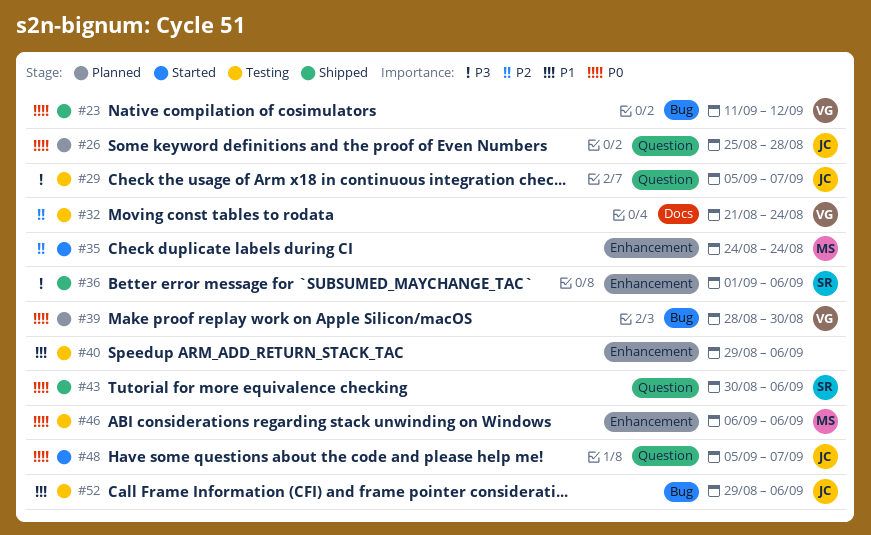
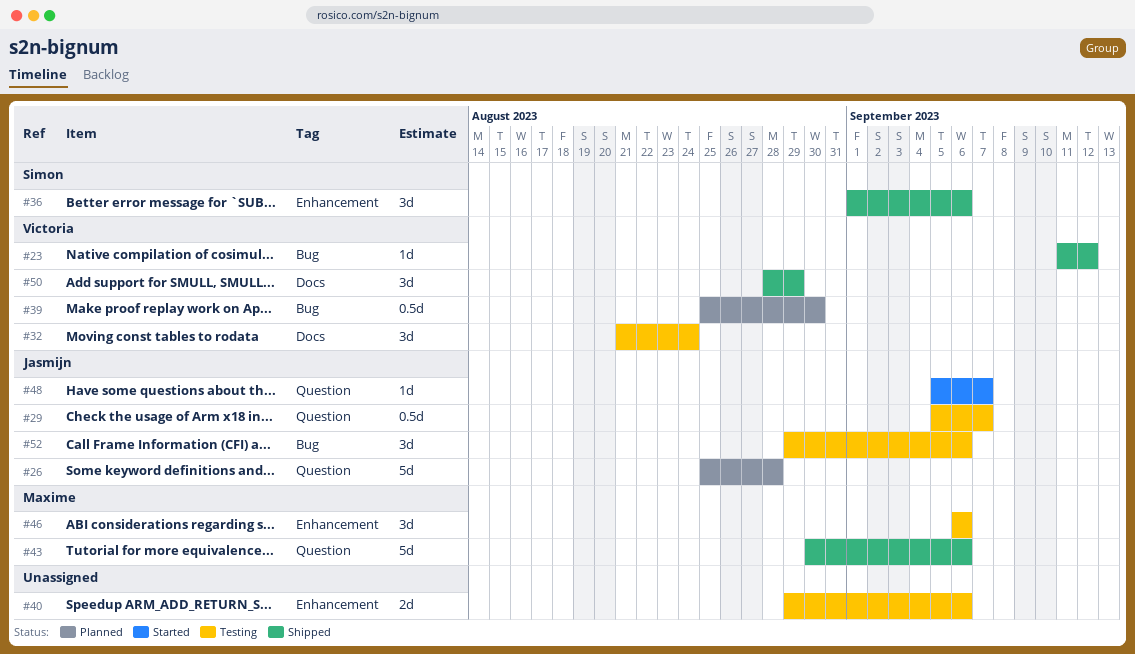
#35: present -> none
#39, start: Aug 28 -> Aug 25
#43, owner: Simon -> Maxime
#50: none -> present

